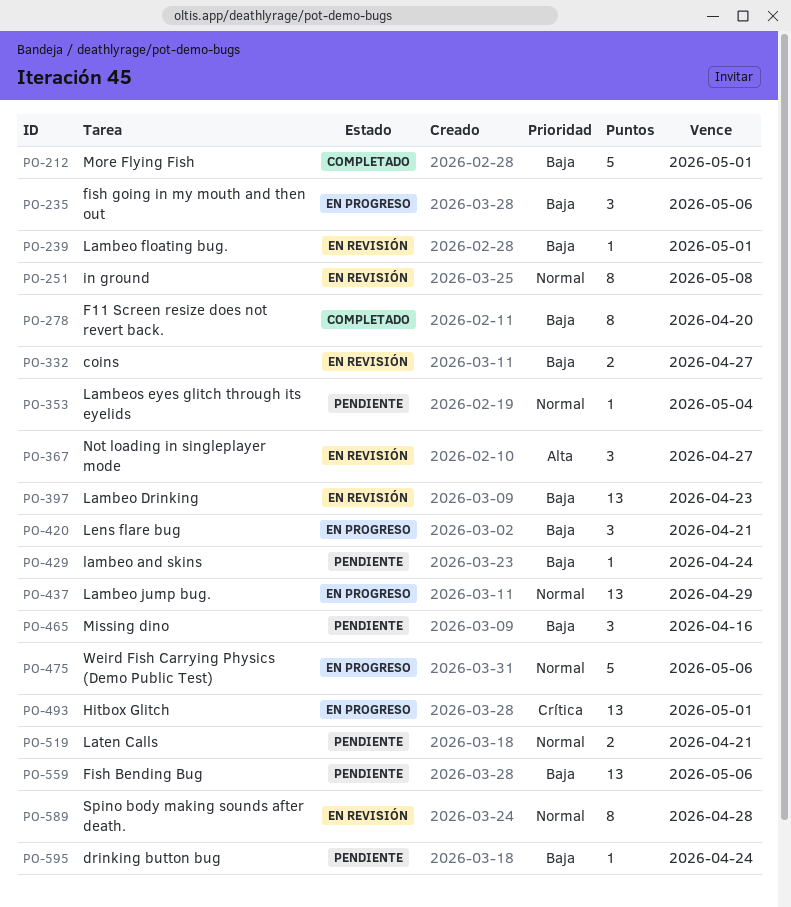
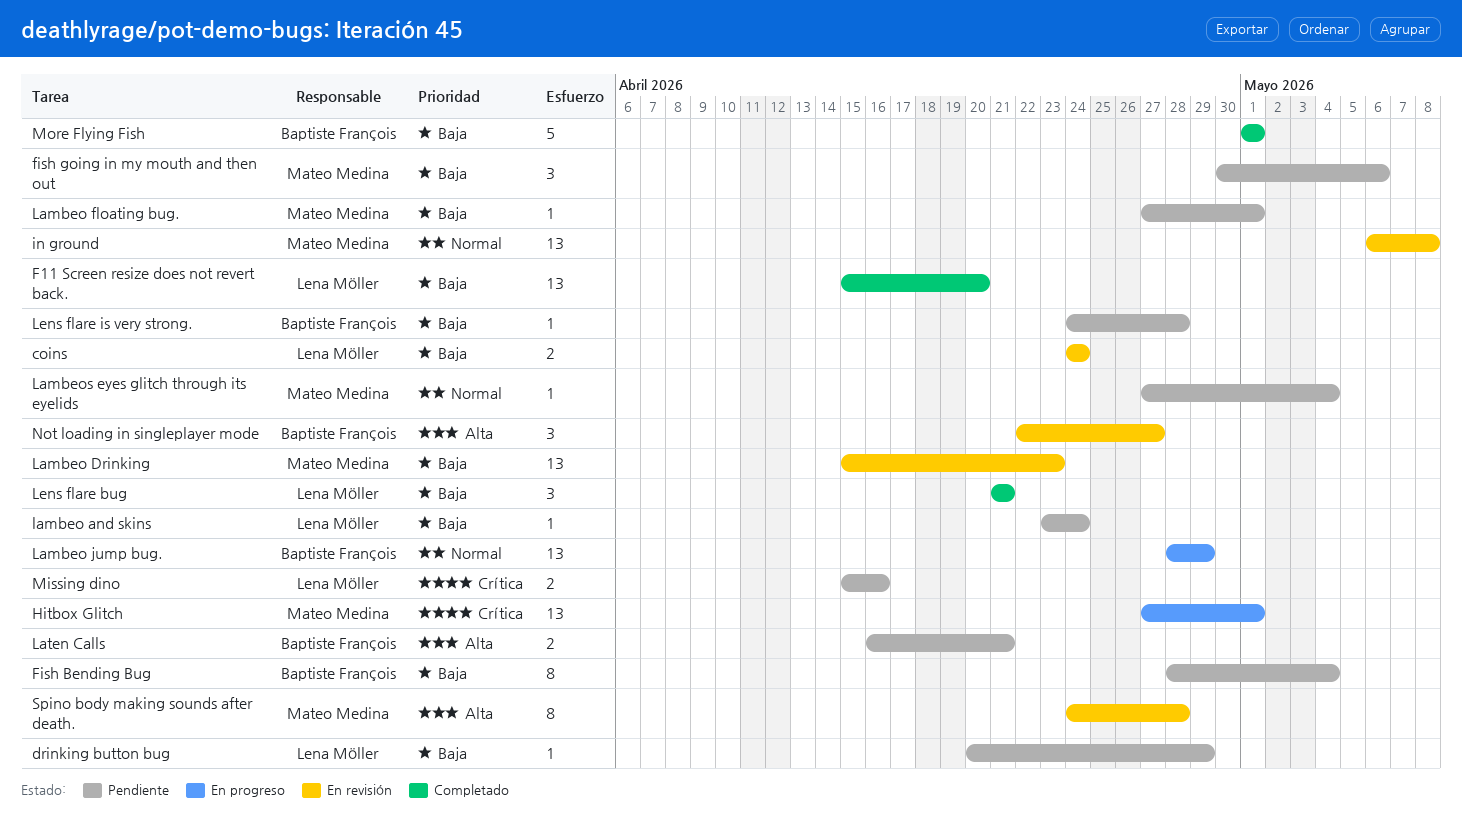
coins, due: Apr 27 -> Apr 24
drinking button bug, due: Apr 24 -> Apr 29
F11 Screen resize does not revert back., estimate: 8 -> 13
Fish Bending Bug, estimate: 13 -> 8
Fish Bending Bug, due: May 6 -> May 4
fish going in my mouth and then out, status: En progreso -> Pendiente
in ground, estimate: 8 -> 13
Lambeo floating bug., status: En revisión -> Pendiente
Laten Calls, priority: Normal -> Alta
Lens flare bug, status: En progreso -> Completado
Lens flare is very strong.: none -> present
Missing dino, priority: Baja -> Crítica
Missing dino, estimate: 3 -> 2
Spino body making sounds after death., priority: Normal -> Alta
Weird Fish Carrying Physics (Demo Public Test): present -> none

